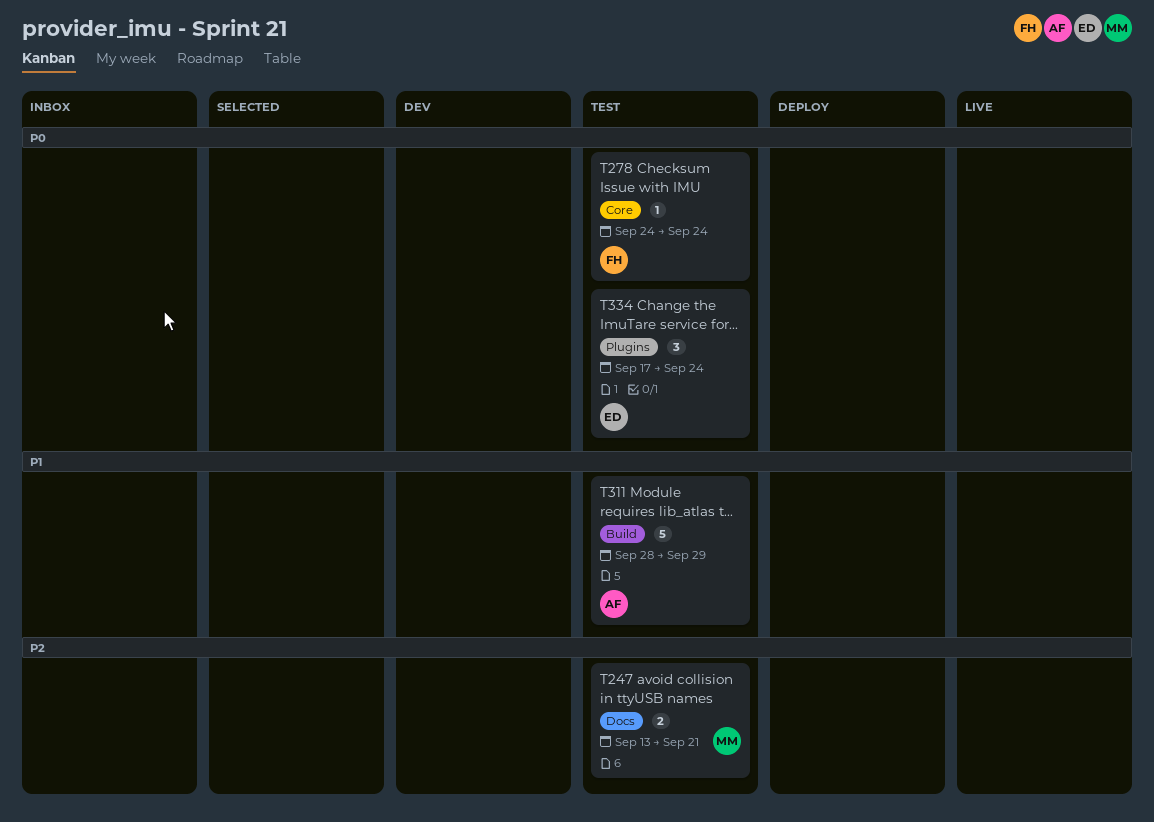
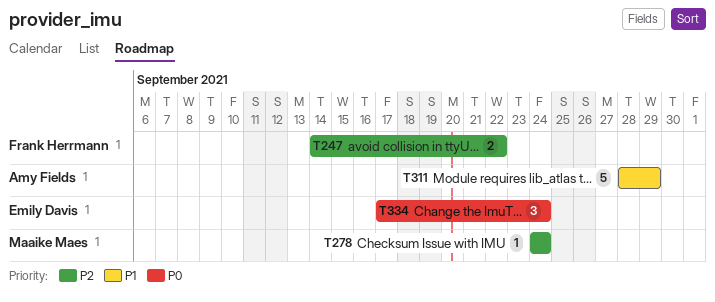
T247, owner: Maaike Maes -> Frank Herrmann
T247, start: Sep 13 -> Sep 14
T247, due: Sep 21 -> Sep 22
T278, owner: Frank Herrmann -> Maaike Maes
T278, priority: P0 -> P2

